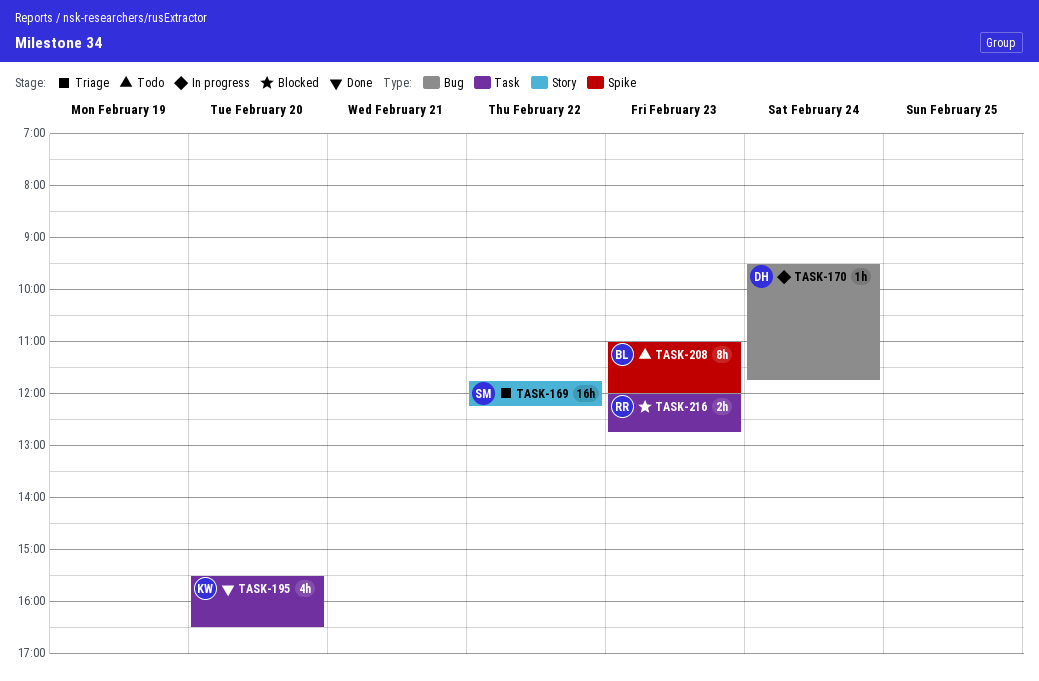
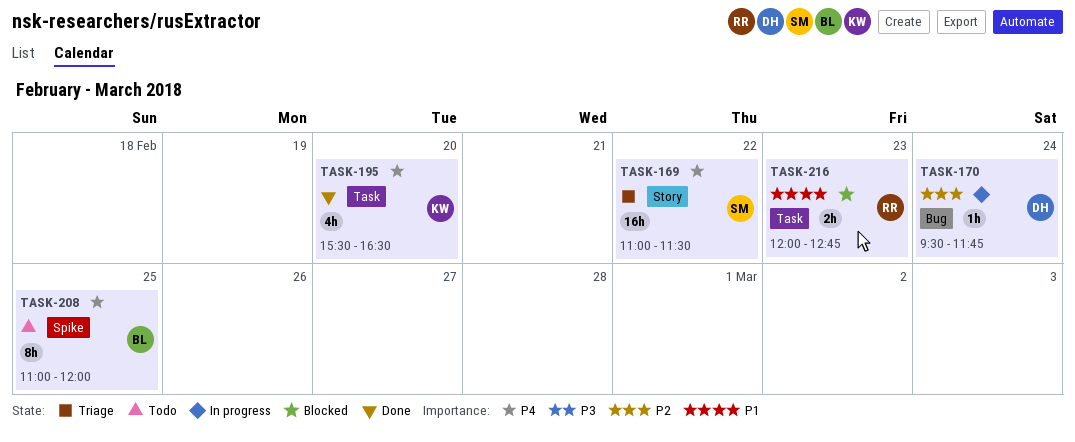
TASK-169, begins: 11:45 -> 11:00
TASK-169, ends: 12:15 -> 11:30
TASK-208, day: Feb 23 -> Feb 25

